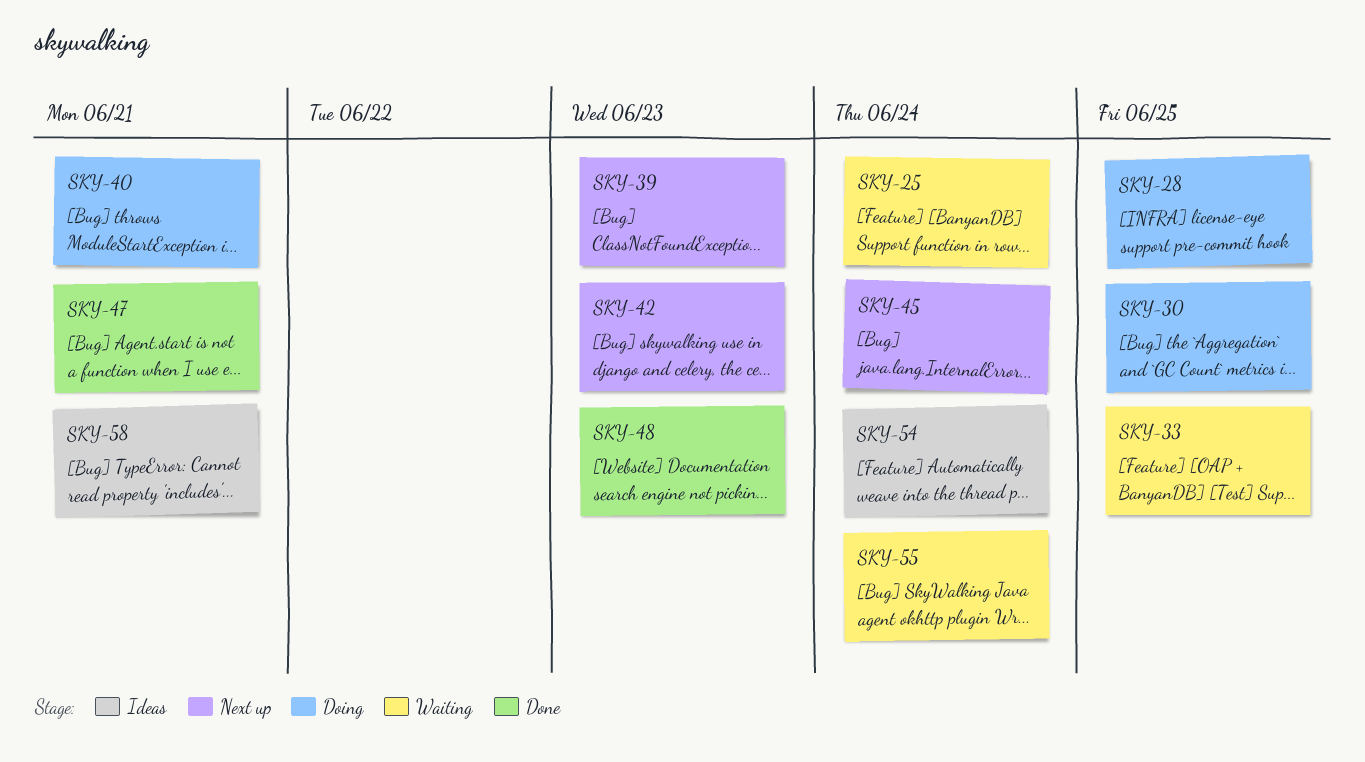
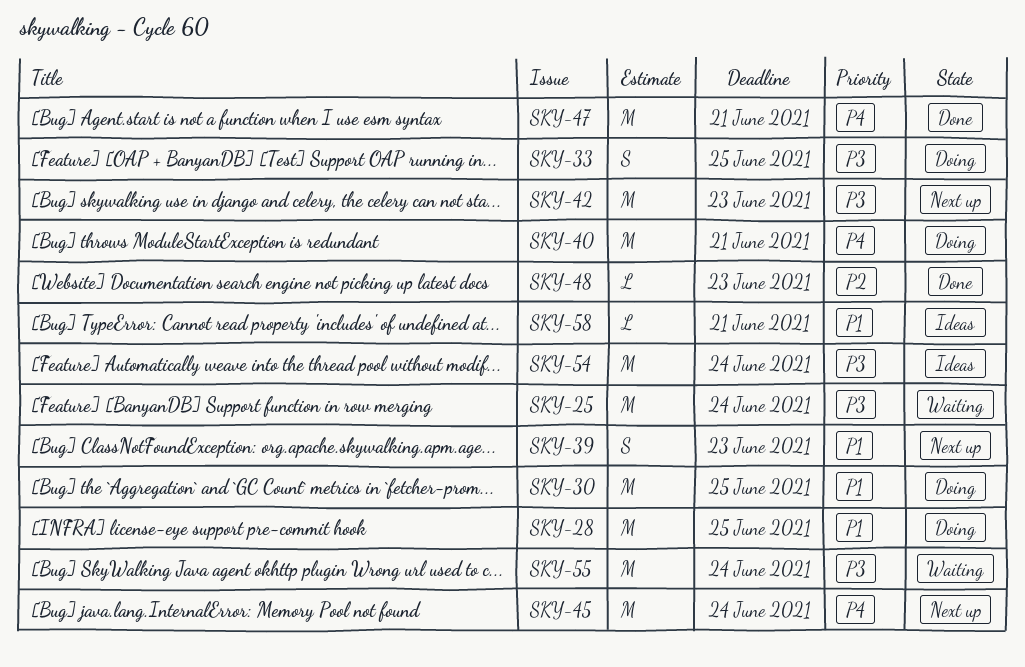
SKY-33, status: Waiting -> Doing

